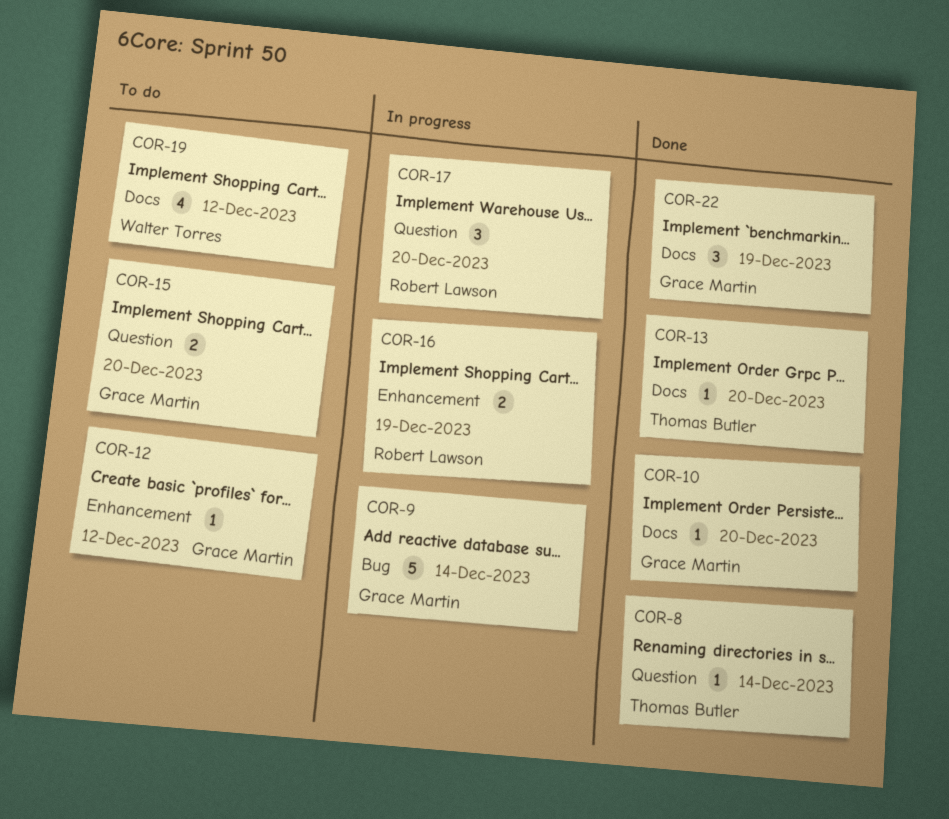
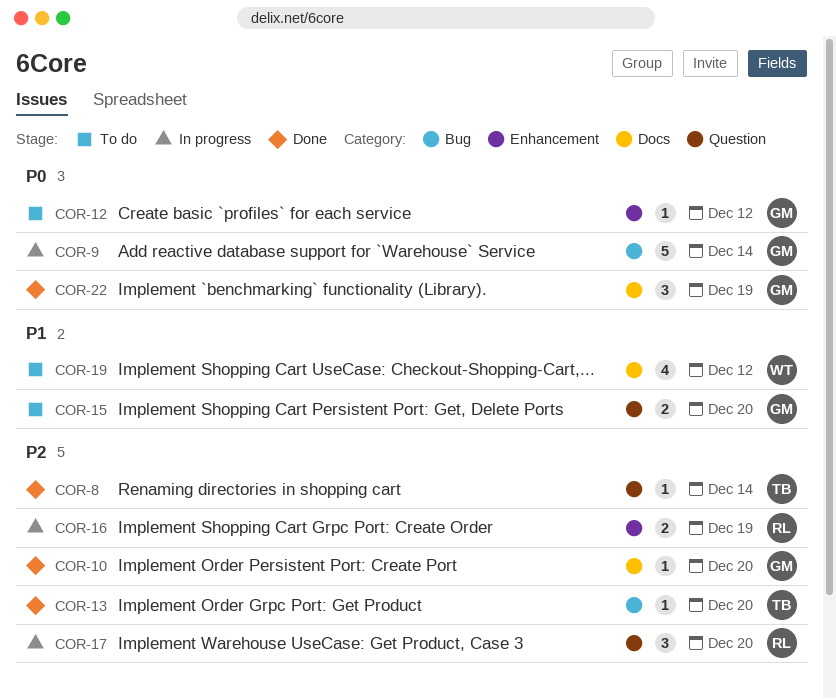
COR-13, label: Docs -> Bug

